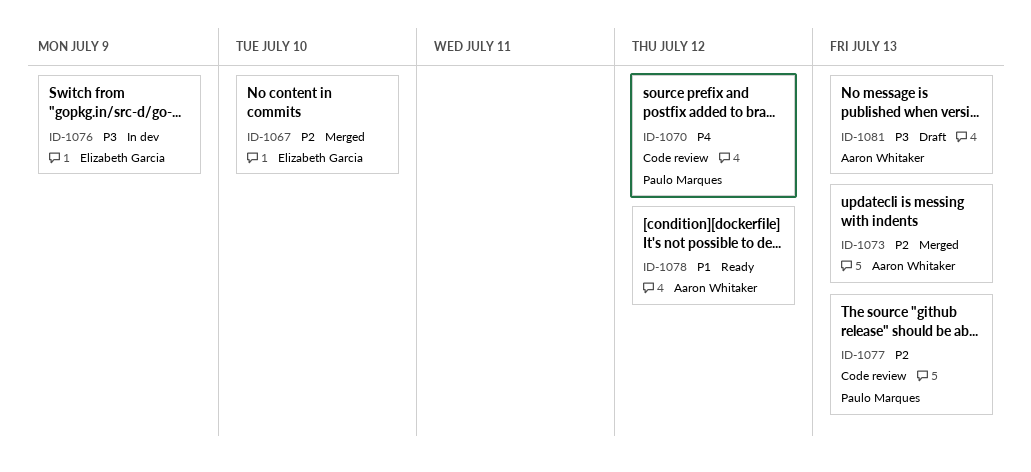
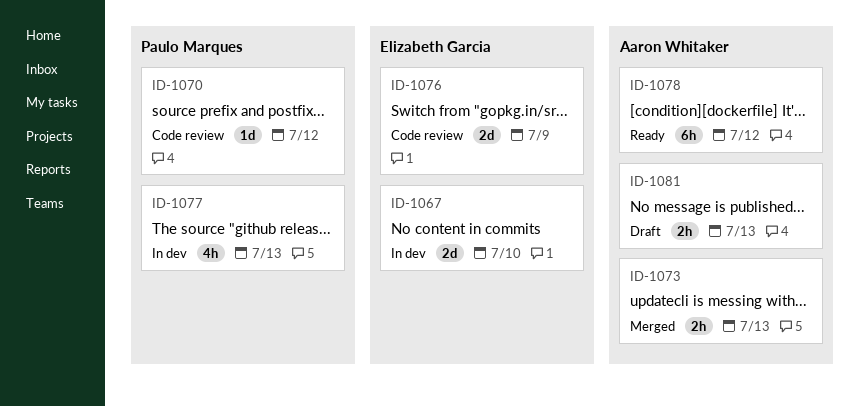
ID-1067, status: Merged -> In dev
ID-1076, status: In dev -> Code review
ID-1077, status: Code review -> In dev

